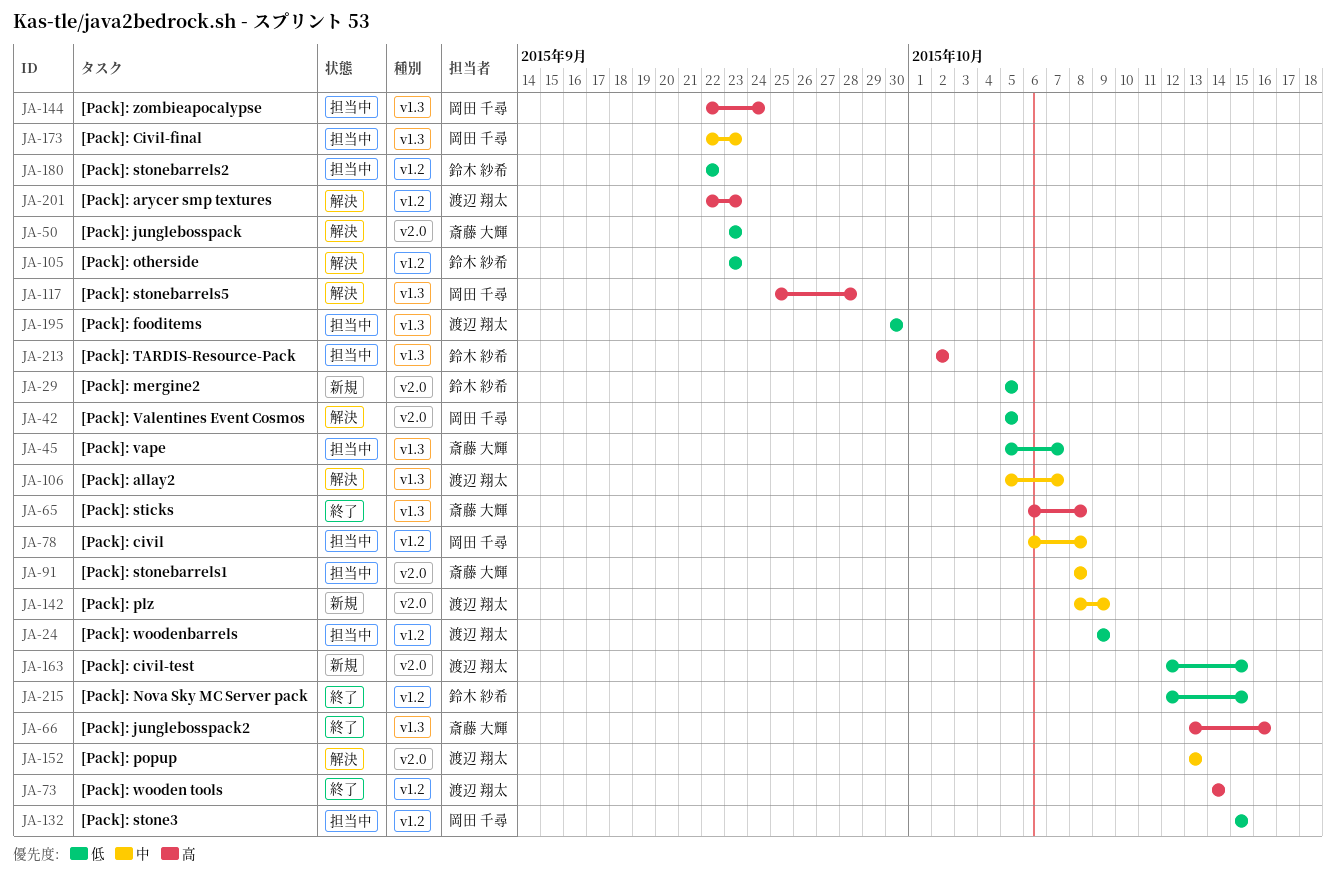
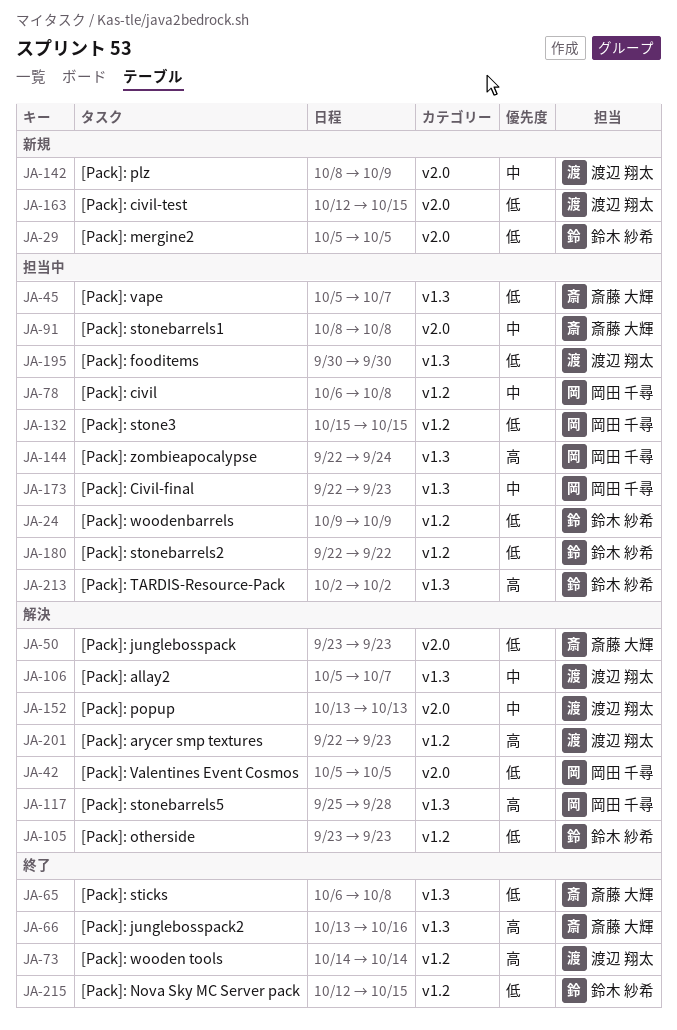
JA-24, owner: 渡辺 翔太 -> 鈴木 紗希
JA-65, priority: 高 -> 低

